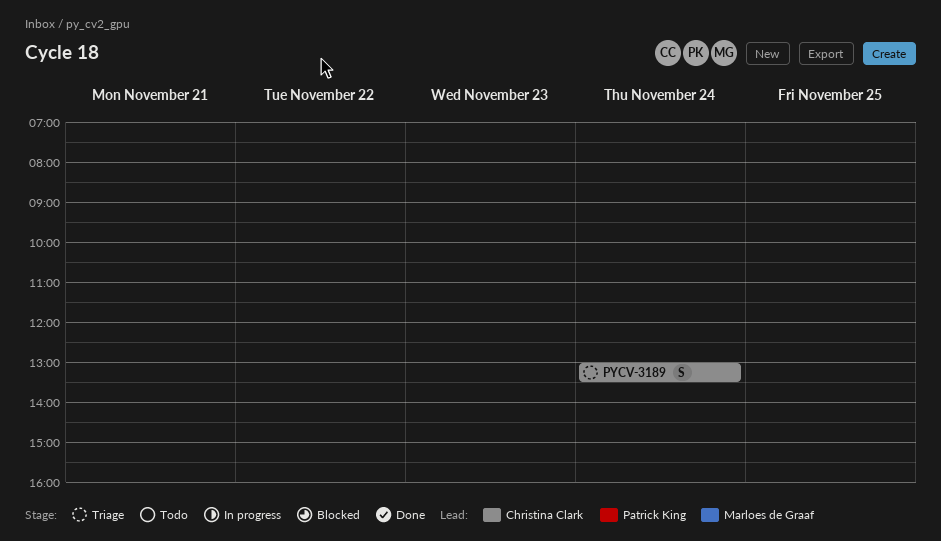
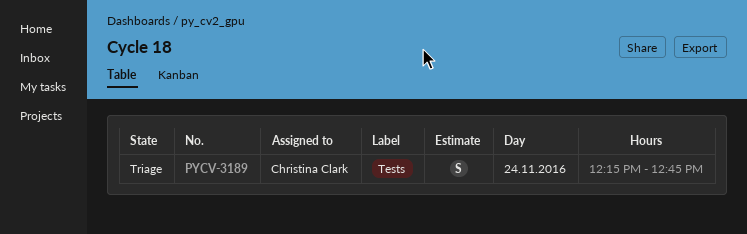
PYCV-3189, begins: 13:00 -> 12:15
PYCV-3189, ends: 13:30 -> 12:45

